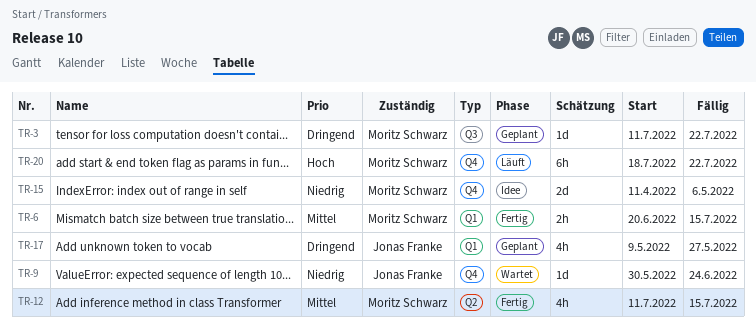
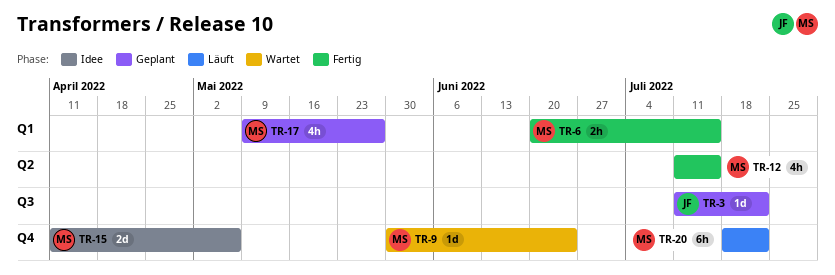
TR-3, owner: Moritz Schwarz -> Jonas Franke
TR-9, owner: Jonas Franke -> Moritz Schwarz
TR-17, owner: Jonas Franke -> Moritz Schwarz

